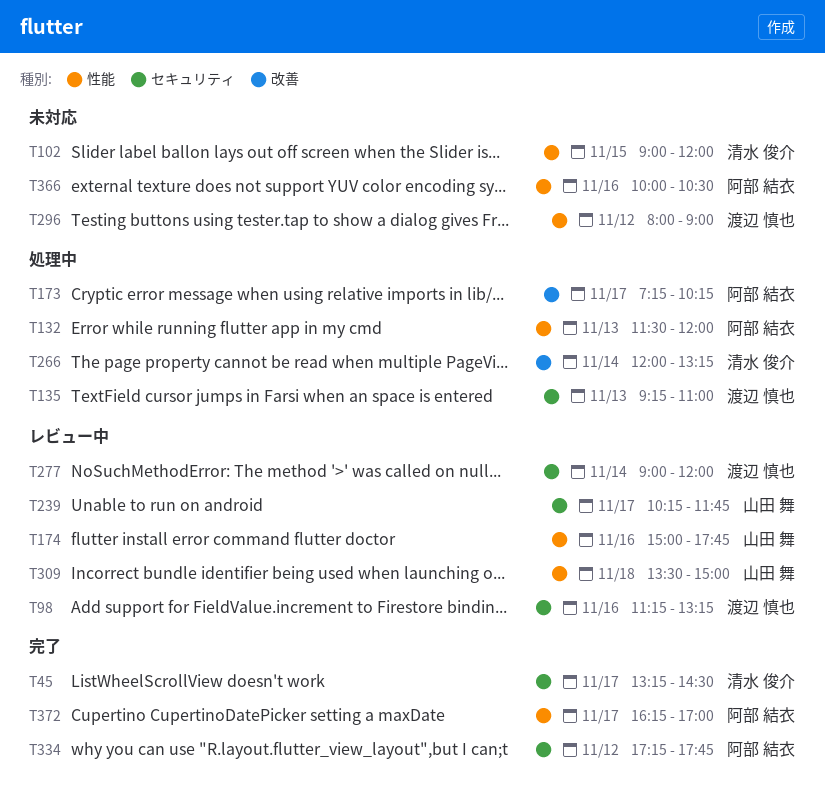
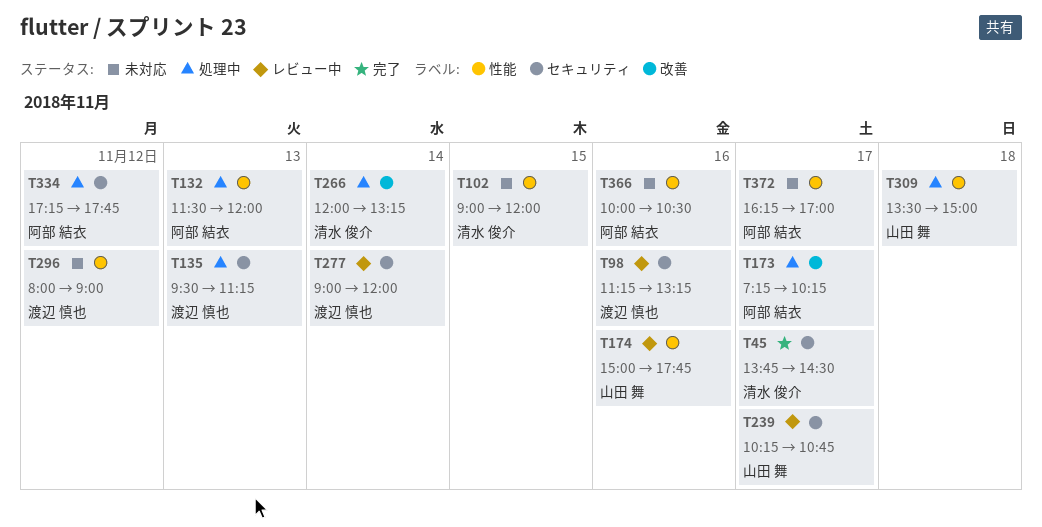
T45, begins: 13:15 -> 13:45
T135, begins: 09:15 -> 09:30
T135, ends: 11:00 -> 11:15
T239, ends: 11:45 -> 10:45
T309, status: レビュー中 -> 処理中
T334, status: 完了 -> 処理中
T372, status: 完了 -> 未対応

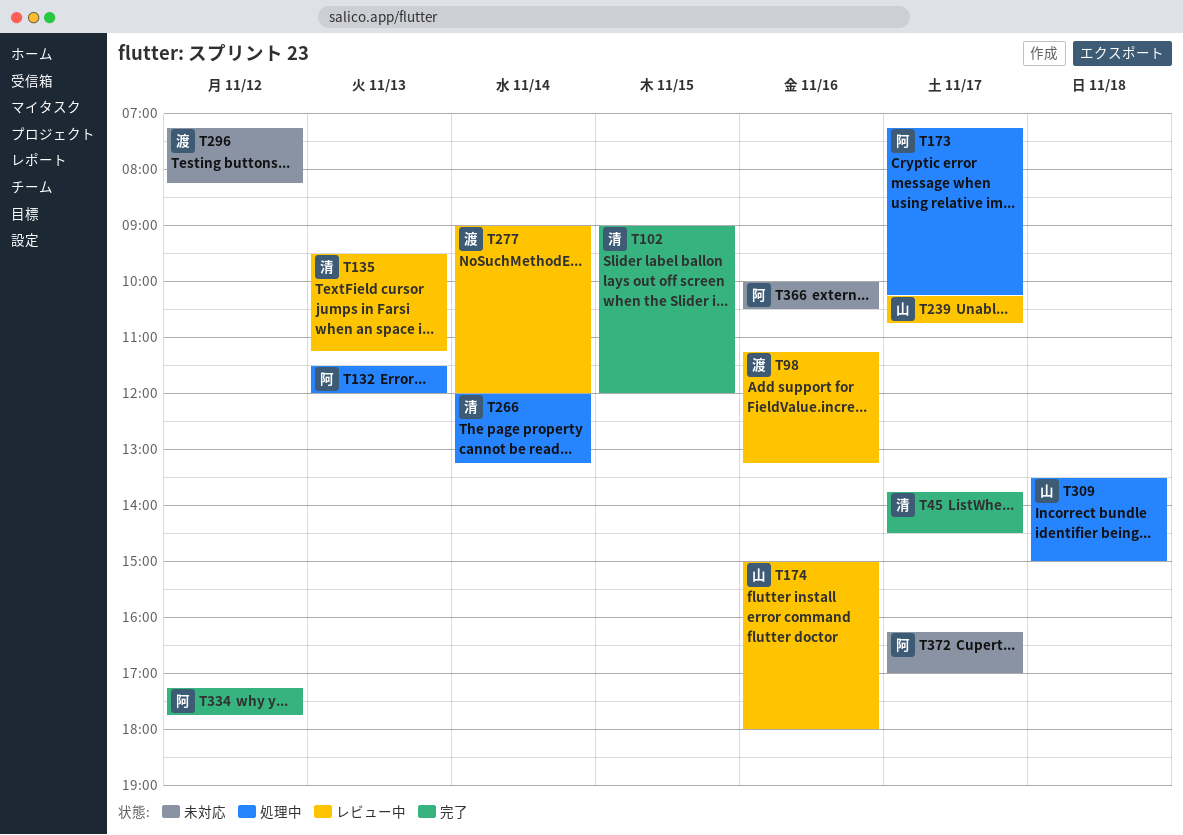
T102, status: 未対応 -> 完了
T135, status: 処理中 -> レビュー中
T135, owner: 渡辺 慎也 -> 清水 俊介
T174, ends: 17:45 -> 18:00
T296, begins: 08:00 -> 07:15
T296, ends: 09:00 -> 08:15
T334, status: 処理中 -> 完了

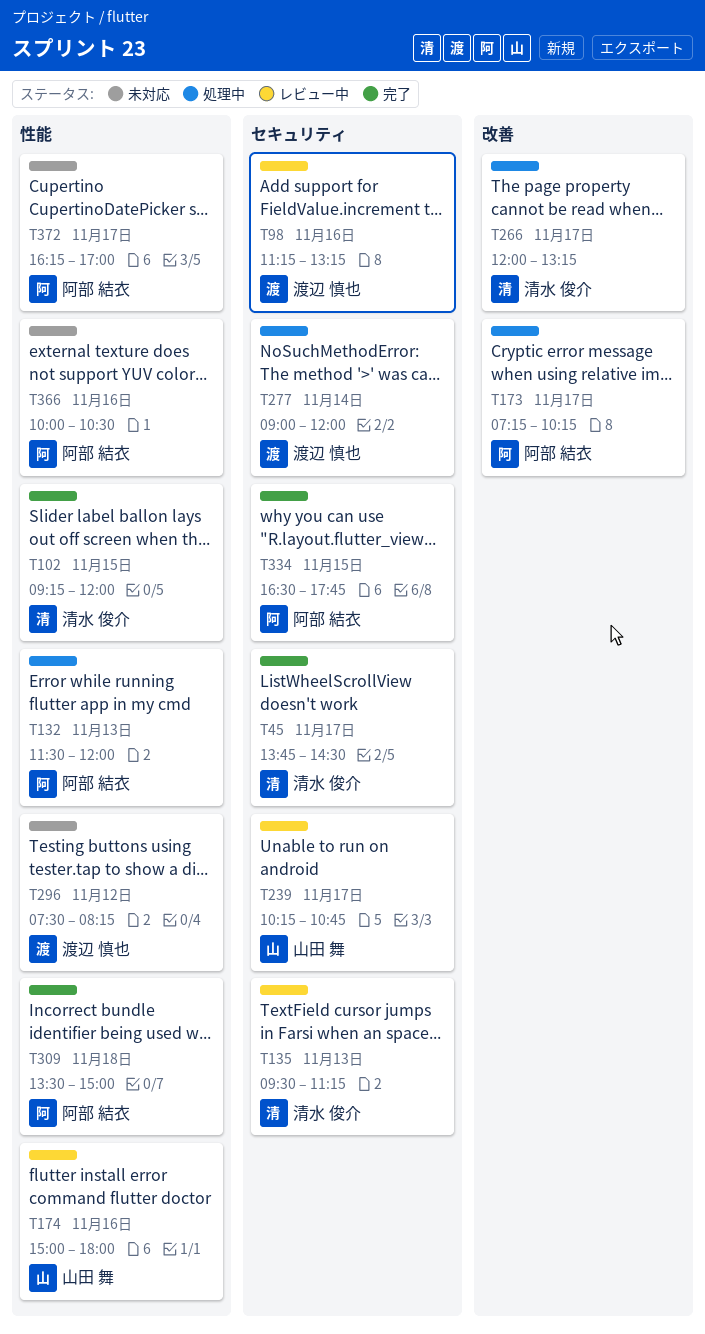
T102, begins: 09:00 -> 09:15
T266, day: Nov 14 -> Nov 17
T277, status: レビュー中 -> 処理中
T296, begins: 07:15 -> 07:30
T309, status: 処理中 -> 完了
T309, owner: 山田 舞 -> 阿部 結衣
T334, day: Nov 12 -> Nov 15
T334, begins: 17:15 -> 16:30

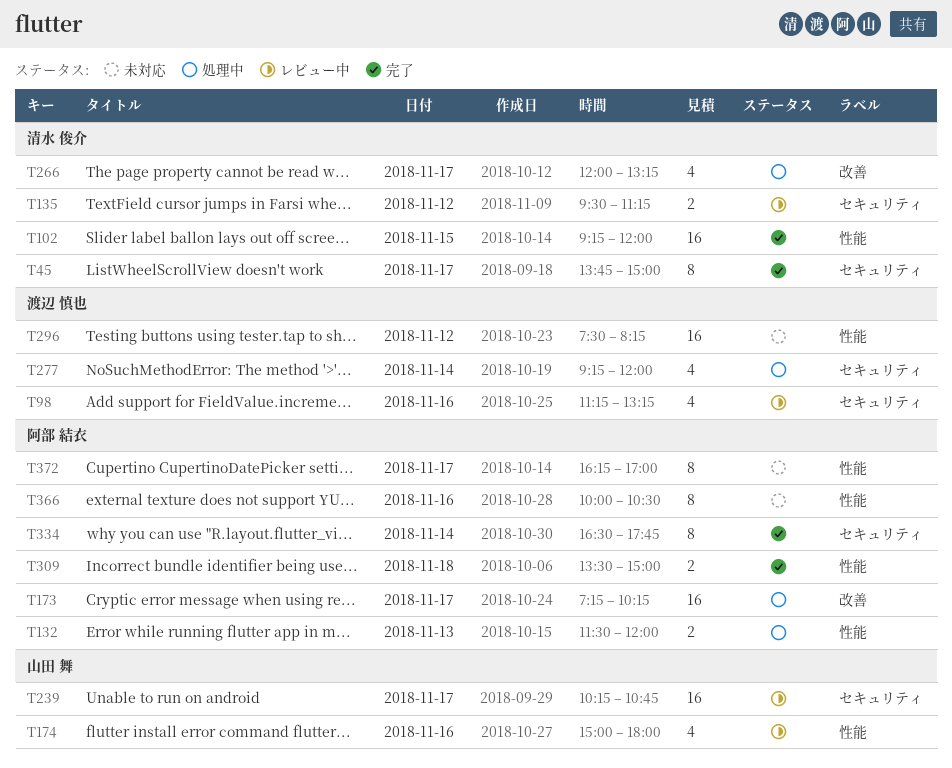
T45, ends: 14:30 -> 15:00
T135, day: Nov 13 -> Nov 12
T277, begins: 09:00 -> 09:15
T334, day: Nov 15 -> Nov 14

